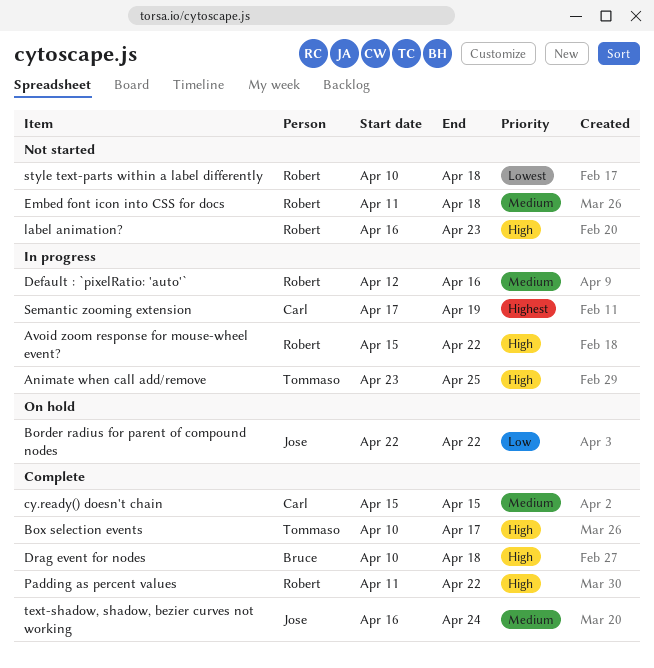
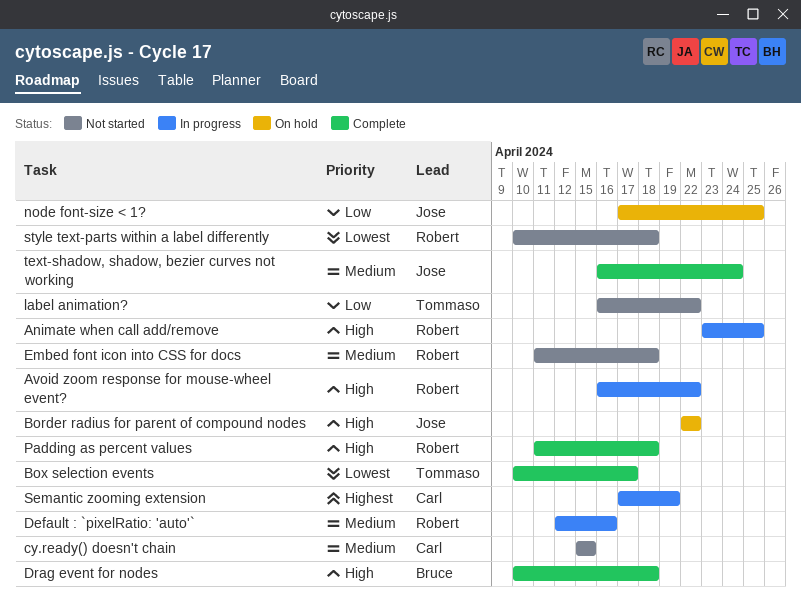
Animate when call add/remove, owner: Tommaso -> Robert
Avoid zoom response for mouse-wheel event?, start: Apr 15 -> Apr 16
Border radius for parent of compound nodes, priority: Low -> High
Box selection events, priority: High -> Lowest
cy.ready() doesn't chain, status: Complete -> Not started
label animation?, owner: Robert -> Tommaso
label animation?, priority: High -> Low
label animation?, due: Apr 23 -> Apr 22
node font-size < 1?: none -> present
Padding as percent values, due: Apr 22 -> Apr 18

